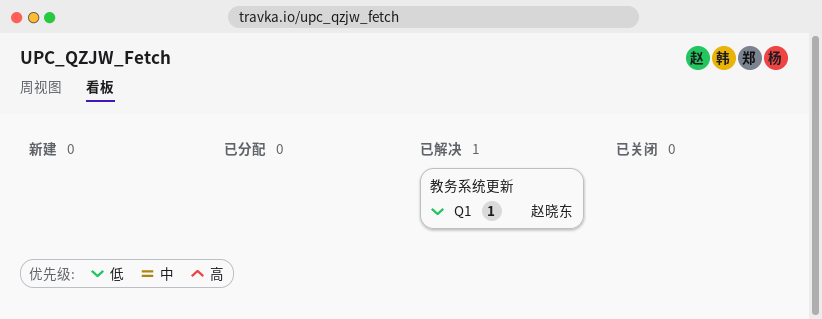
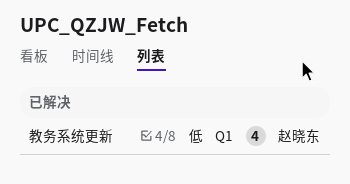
教务系统更新, estimate: 1 -> 4

